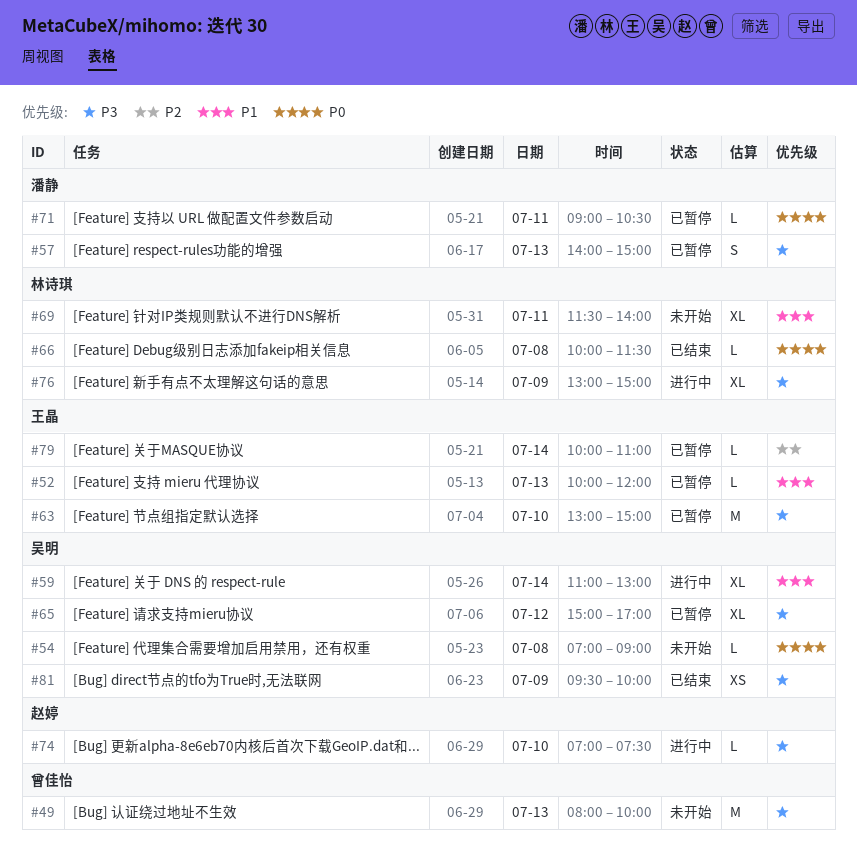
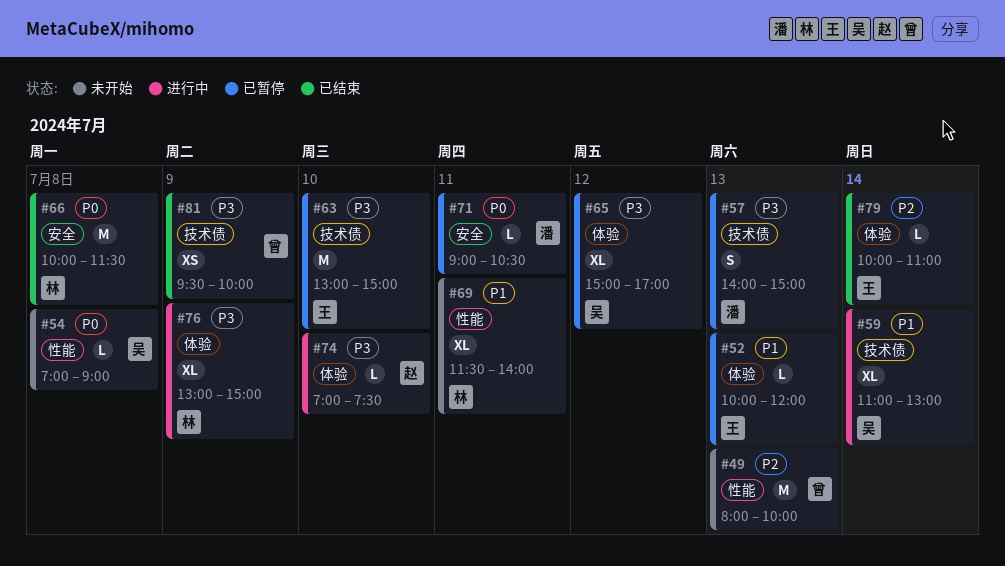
#49, priority: P3 -> P2
#66, estimate: L -> M
#79, status: 已暂停 -> 已结束
#81, owner: 吴明 -> 曾佳怡

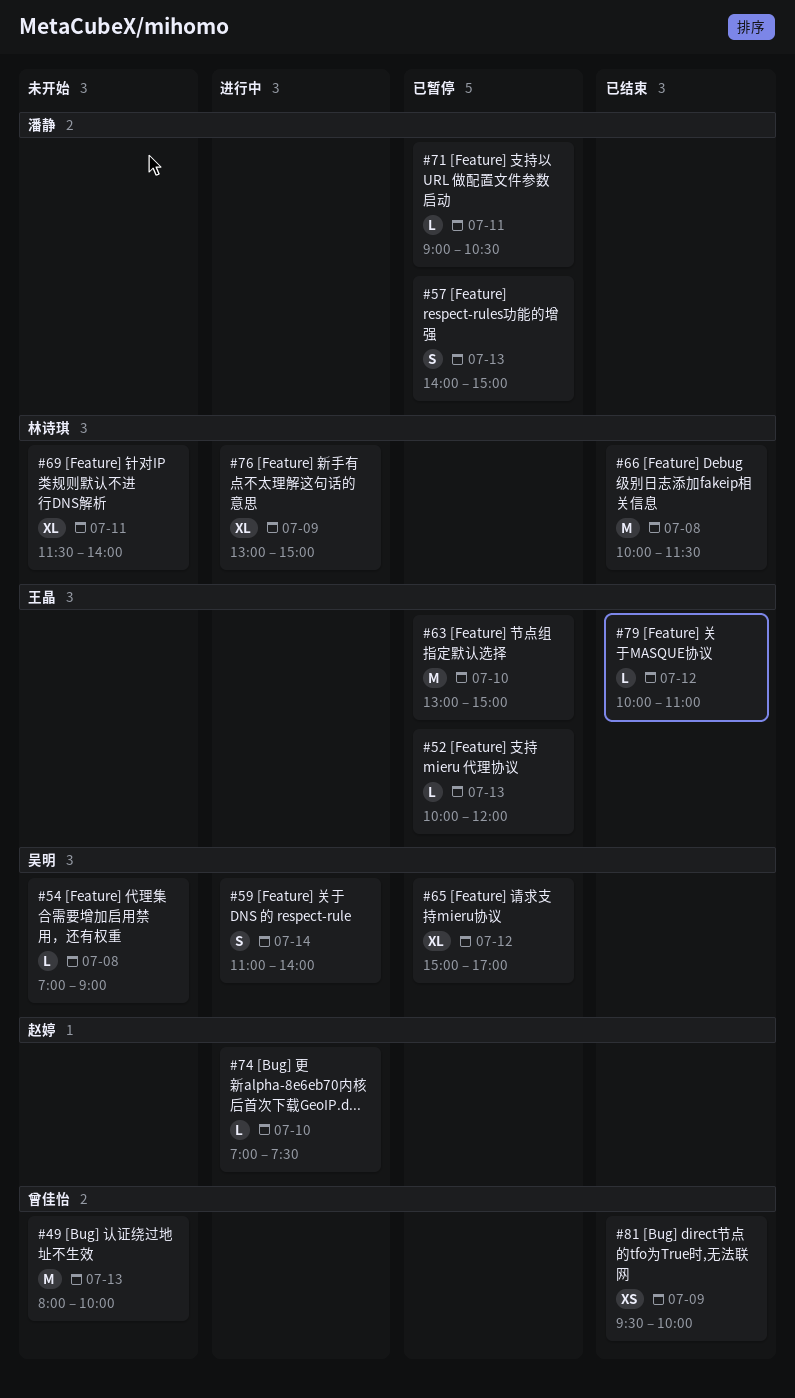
#59, estimate: XL -> S
#59, ends: 13:00 -> 14:00
#79, day: Jul 14 -> Jul 12

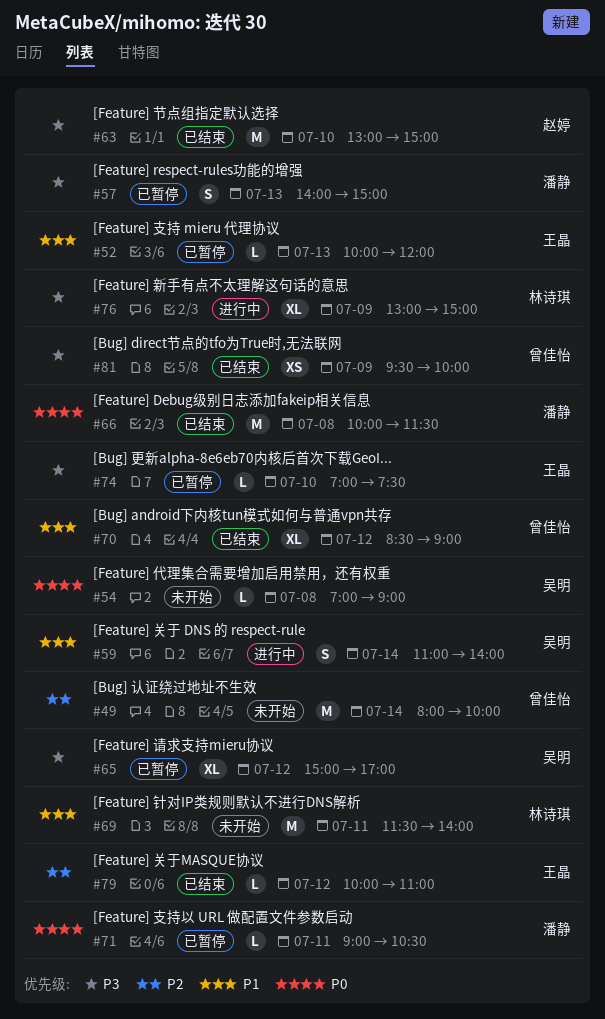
#49, day: Jul 13 -> Jul 14
#63, status: 已暂停 -> 已结束
#63, owner: 王晶 -> 赵婷
#66, owner: 林诗琪 -> 潘静
#69, estimate: XL -> M
#70: none -> present
#74, status: 进行中 -> 已暂停
#74, owner: 赵婷 -> 王晶

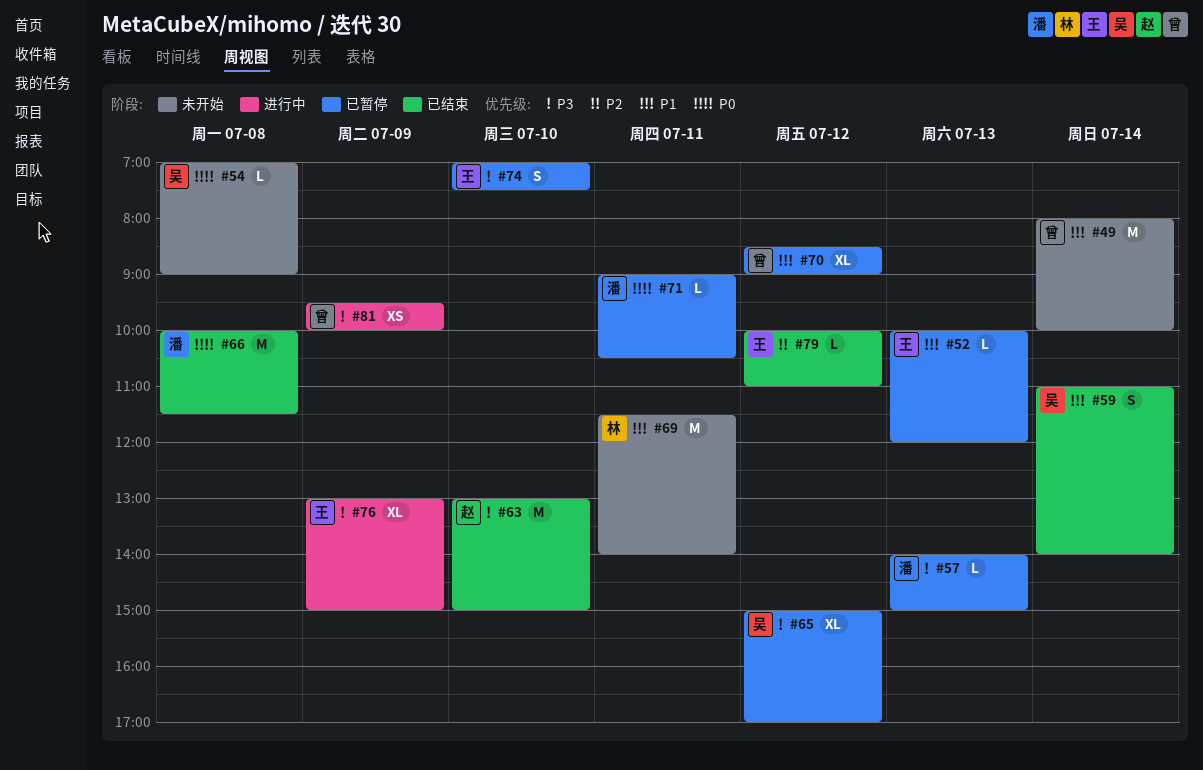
#49, priority: P2 -> P1
#57, estimate: S -> L
#59, status: 进行中 -> 已结束
#70, status: 已结束 -> 已暂停
#74, estimate: L -> S
#76, owner: 林诗琪 -> 王晶
#81, status: 已结束 -> 进行中

